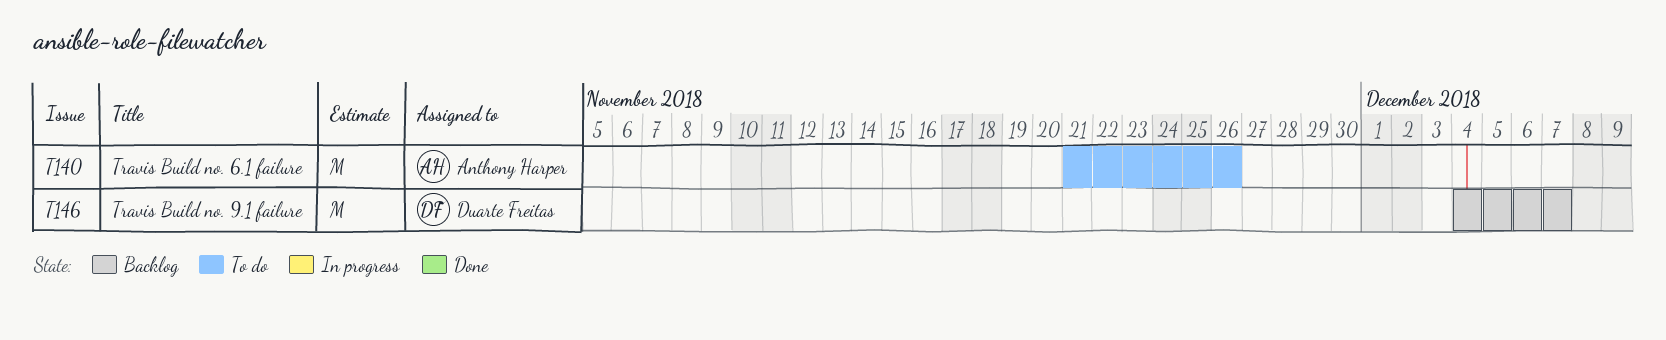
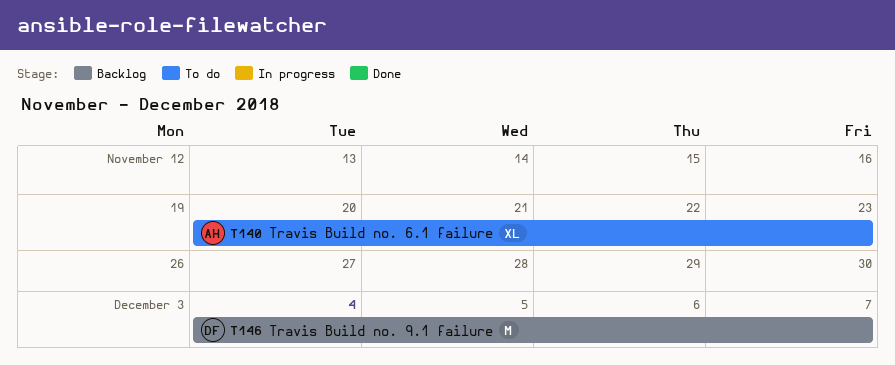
T140, estimate: M -> XL
T140, start: Nov 21 -> Nov 20
T140, due: Nov 26 -> Nov 23

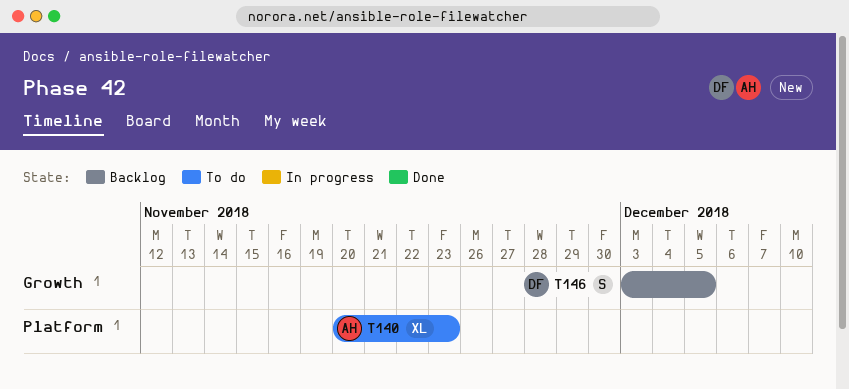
T146, estimate: M -> S
T146, start: Dec 4 -> Dec 3
T146, due: Dec 7 -> Dec 5

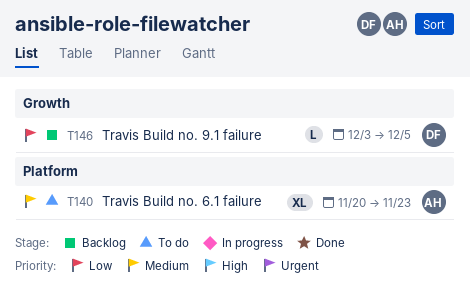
T146, estimate: S -> L

